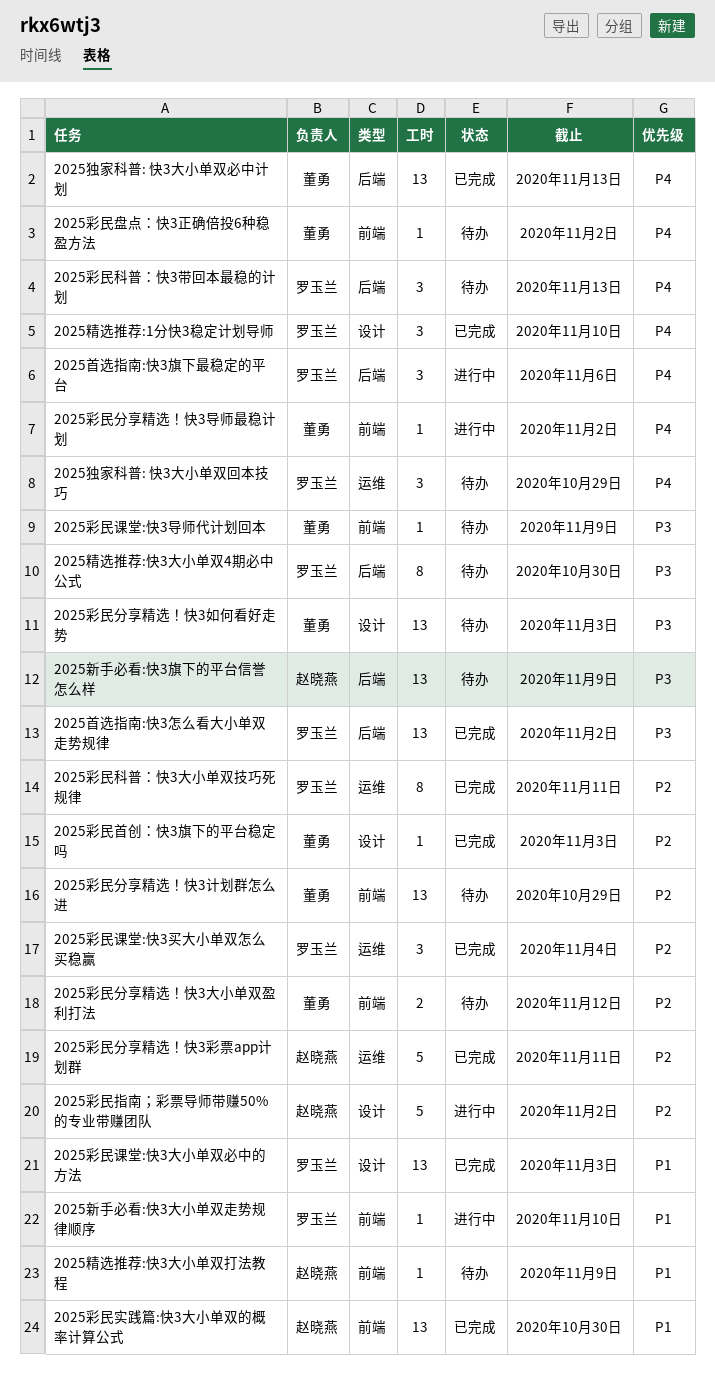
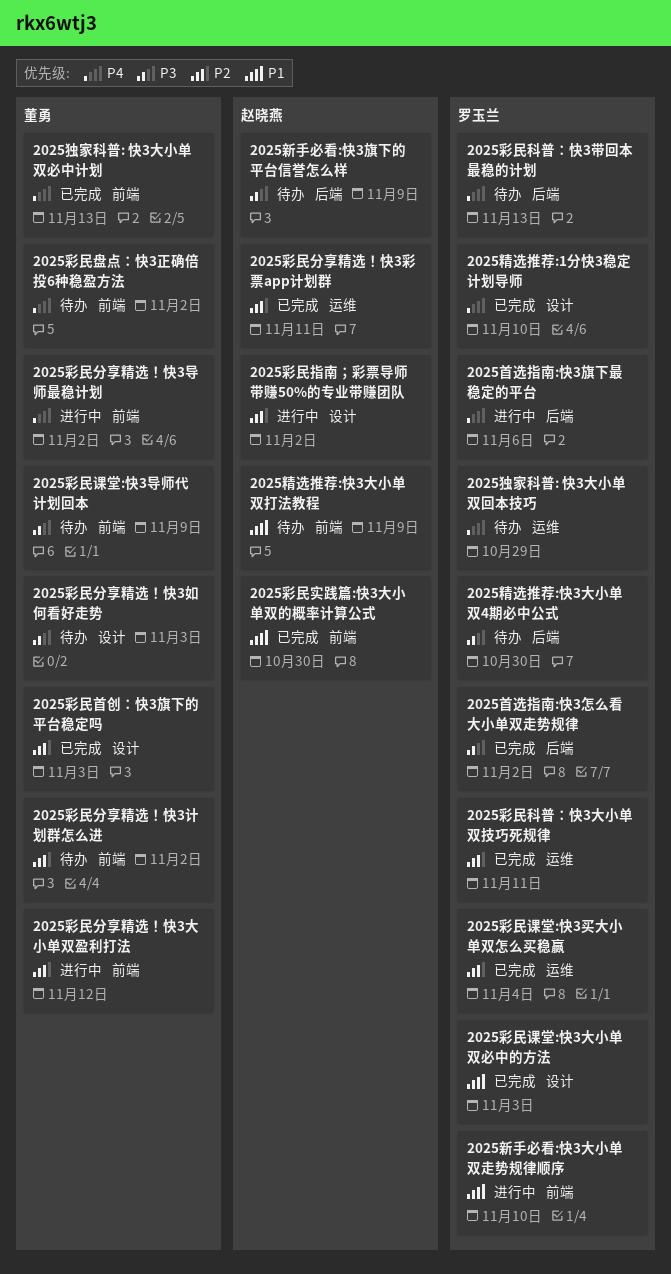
2025彩民分享精选！快3大小单双盈利打法, status: 待办 -> 进行中
2025彩民分享精选！快3计划群怎么进, due: Oct 29 -> Nov 2
2025独家科普: 快3大小单双必中计划, label: 后端 -> 前端

